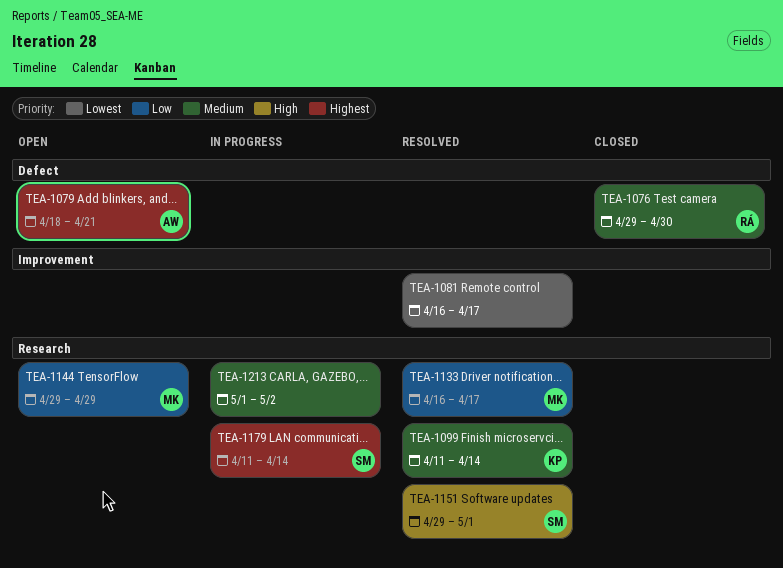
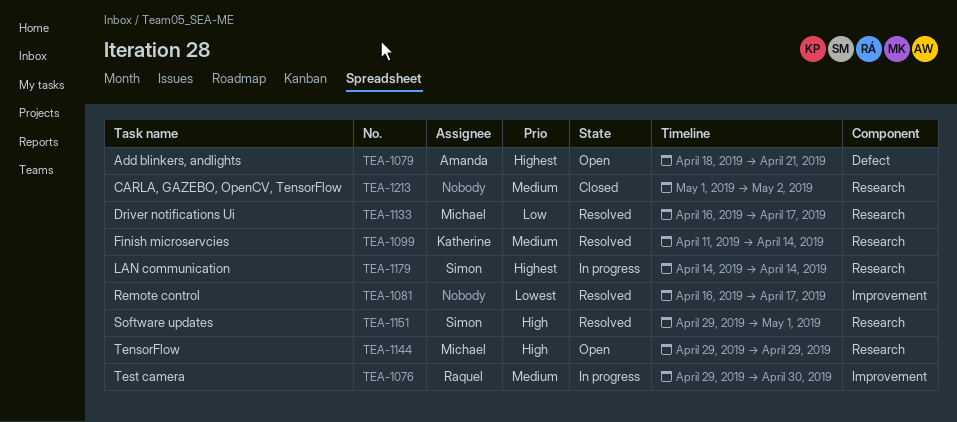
TEA-1076, status: Closed -> In progress
TEA-1076, label: Defect -> Improvement
TEA-1144, priority: Low -> High
TEA-1179, start: Apr 11 -> Apr 14
TEA-1213, status: In progress -> Closed

